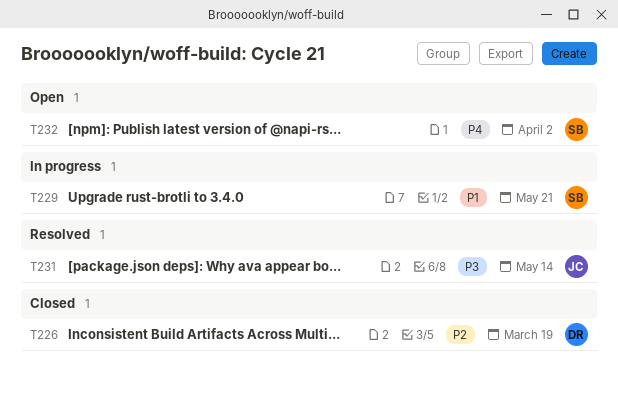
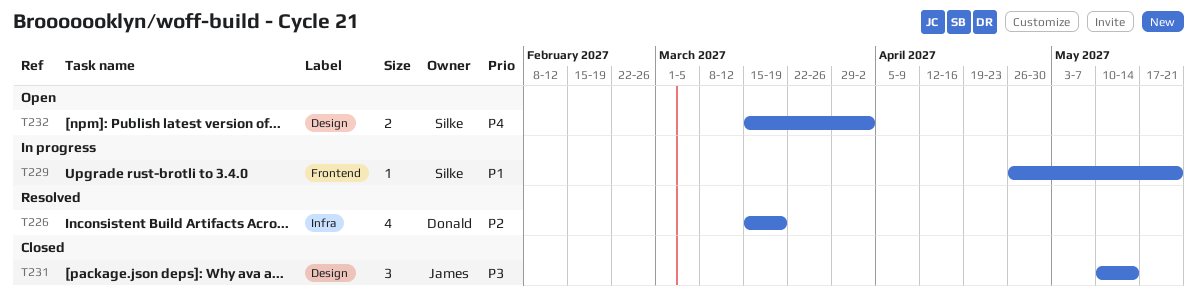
T226, status: Closed -> Resolved
T231, status: Resolved -> Closed

